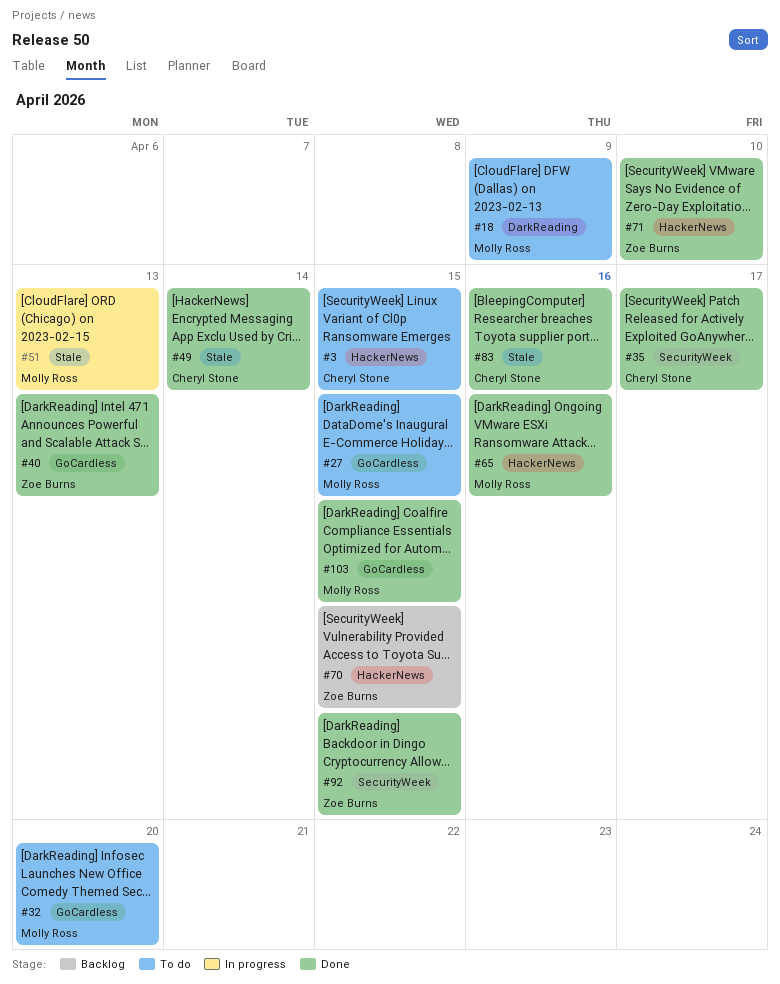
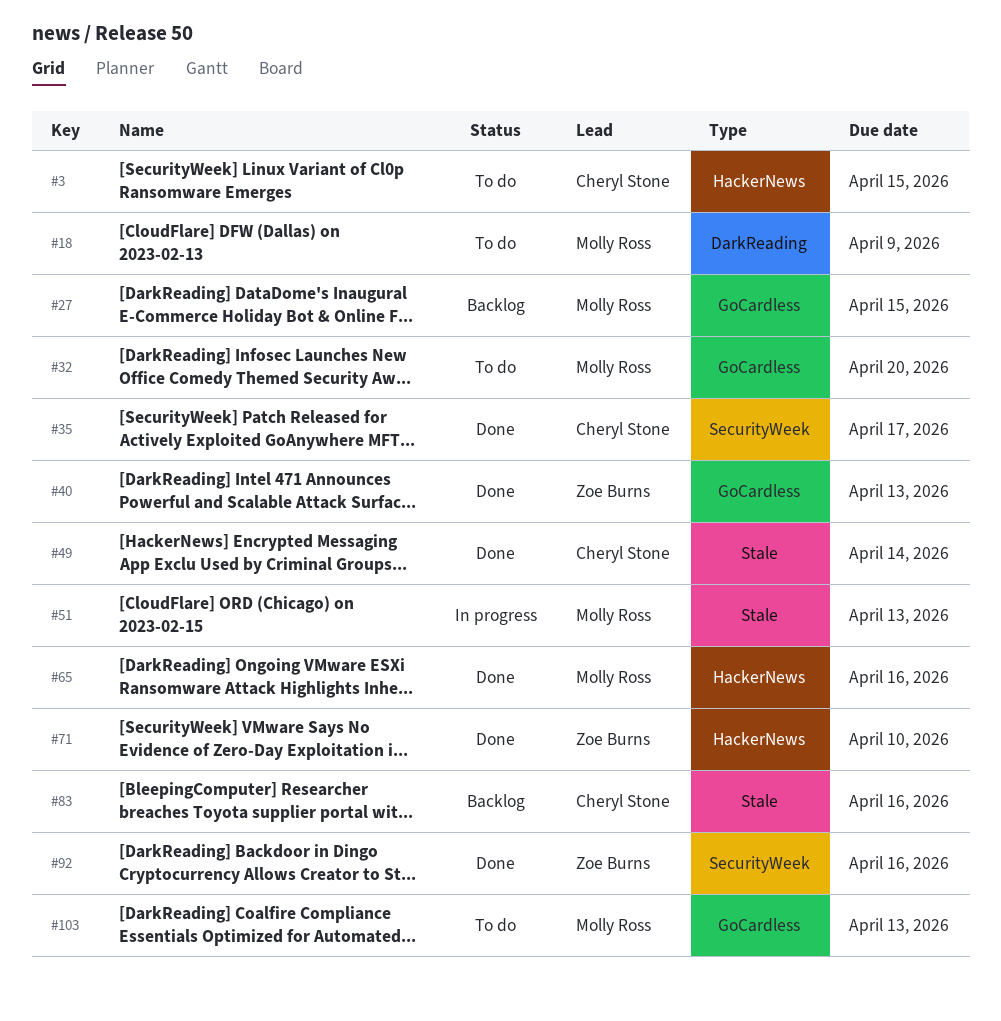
#27, status: To do -> Backlog
#70: present -> none
#83, status: Done -> Backlog
#92, due: Apr 15 -> Apr 16
#103, status: Done -> To do
#103, due: Apr 15 -> Apr 13

